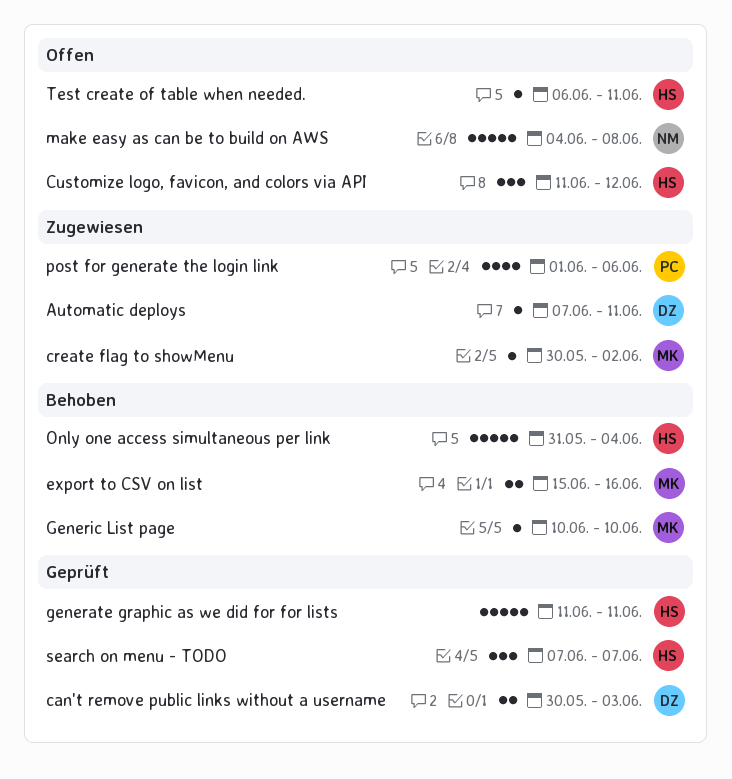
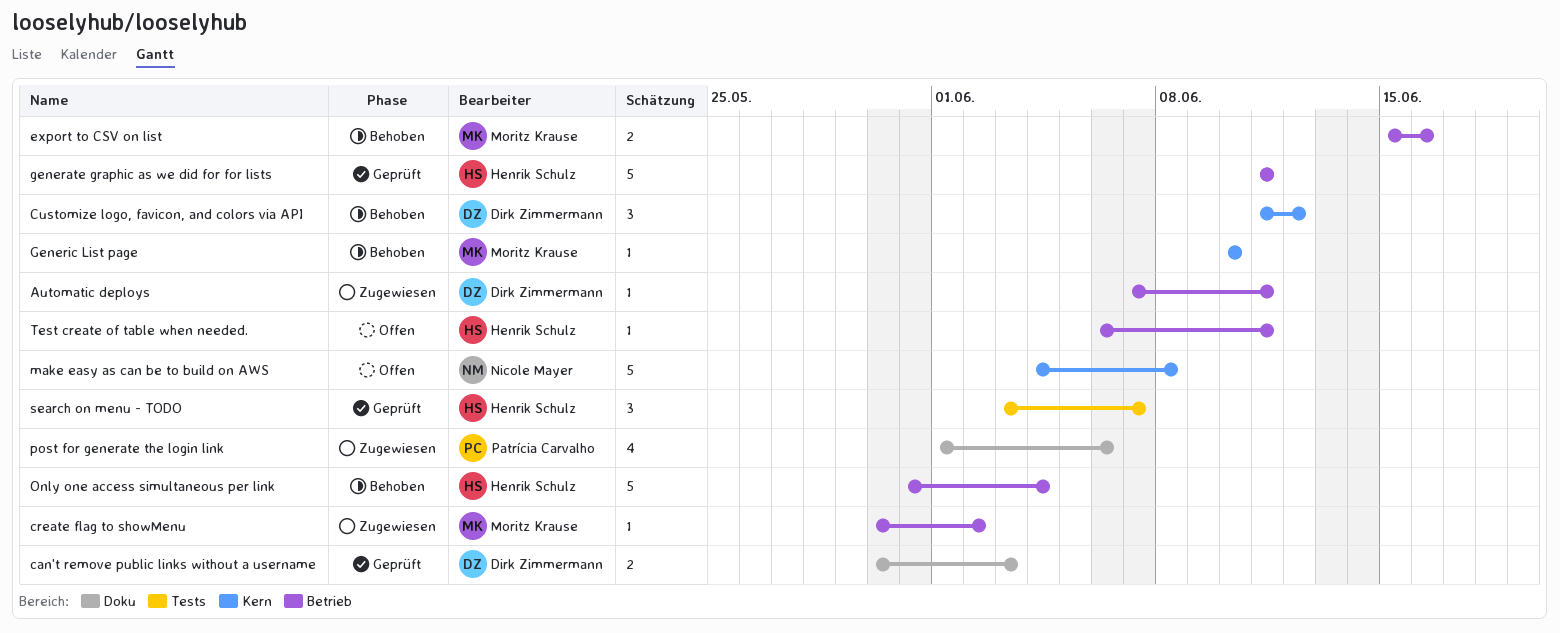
Customize logo, favicon, and colors via API, status: Offen -> Behoben
Customize logo, favicon, and colors via API, owner: Henrik Schulz -> Dirk Zimmermann
search on menu - TODO, start: Jun 7 -> Jun 3

